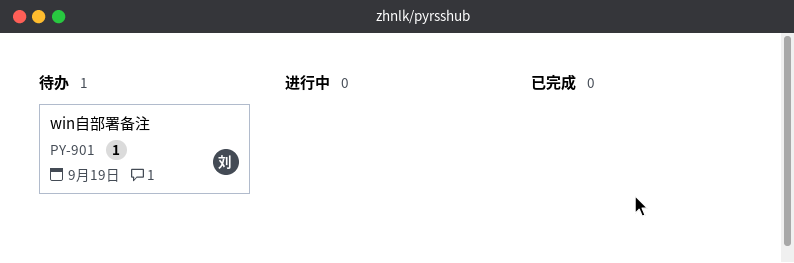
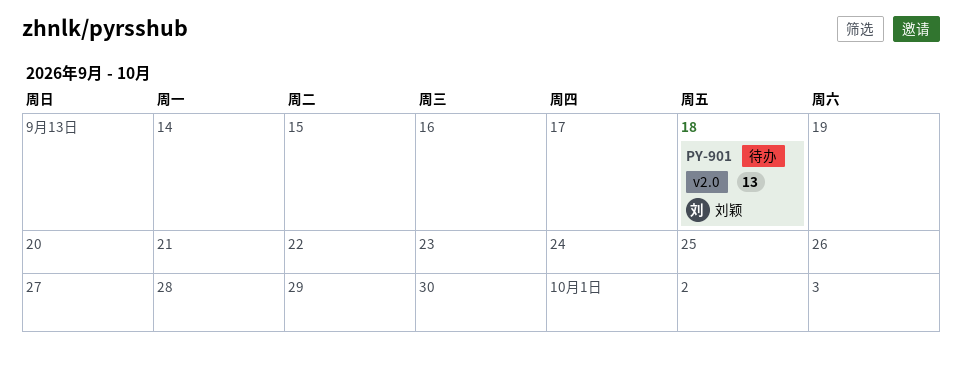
PY-901, estimate: 1 -> 13
PY-901, due: Sep 19 -> Sep 18

